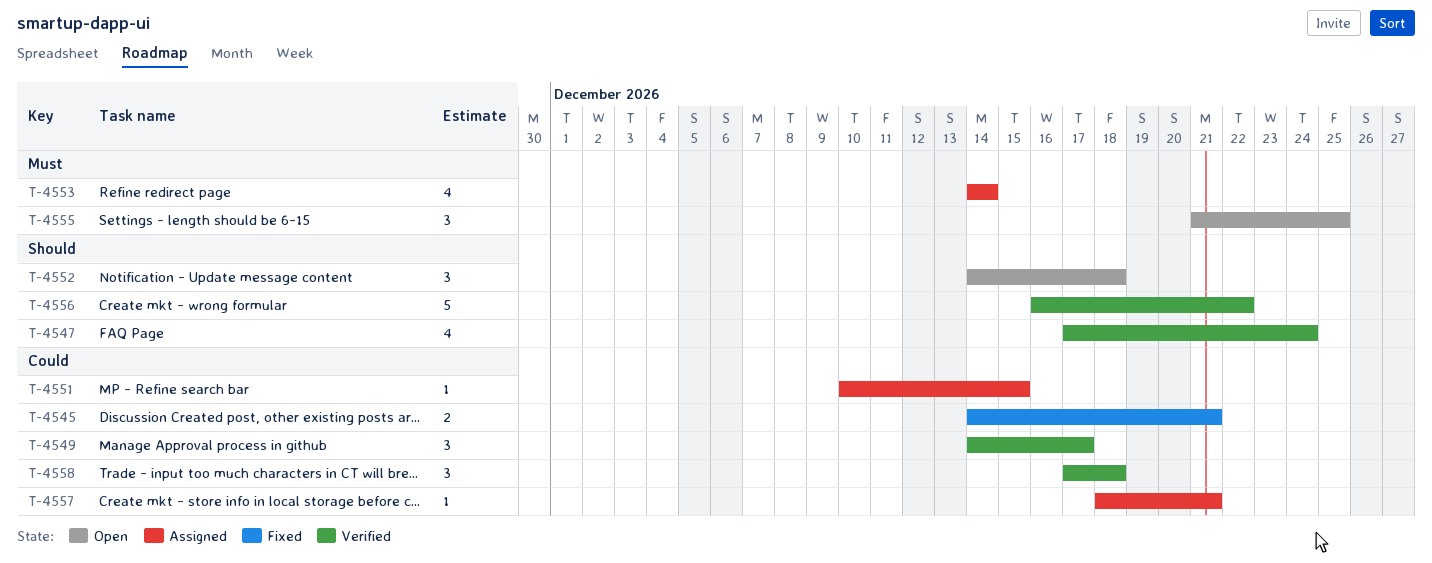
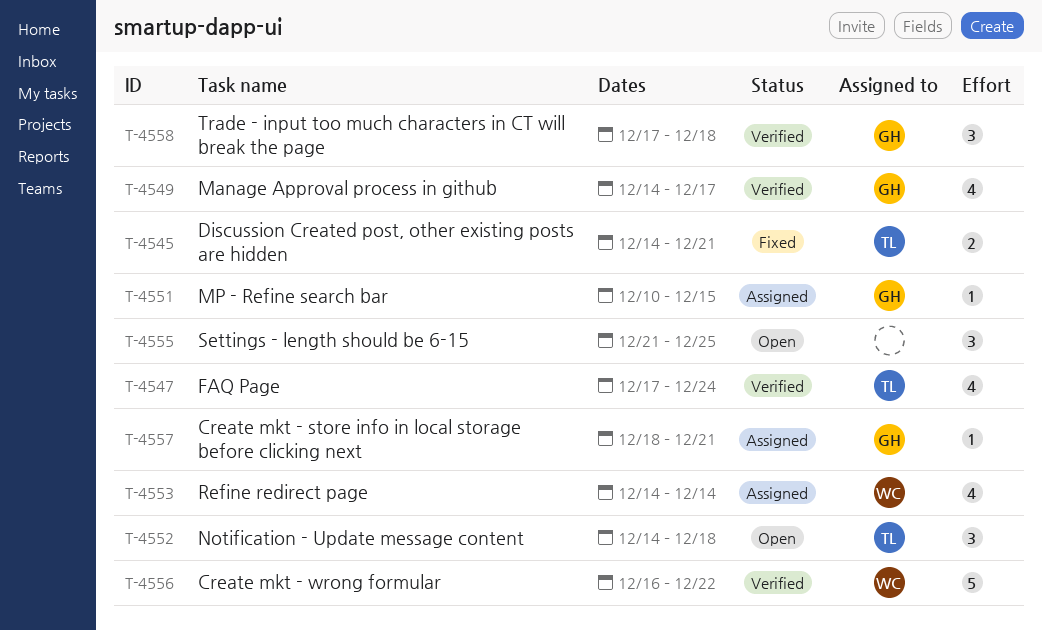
T-4549, estimate: 3 -> 4

